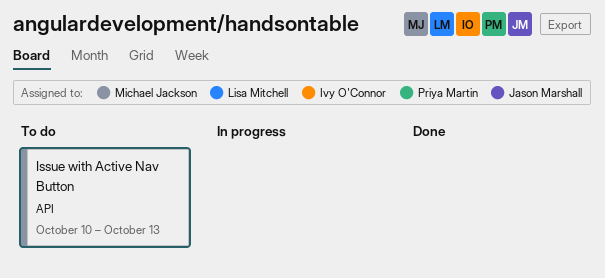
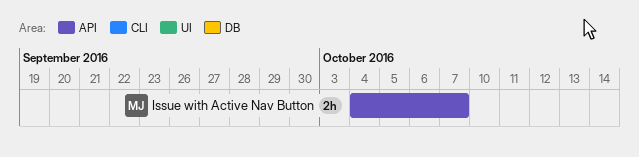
Issue with Active Nav Button, start: Oct 10 -> Oct 4
Issue with Active Nav Button, due: Oct 13 -> Oct 7

